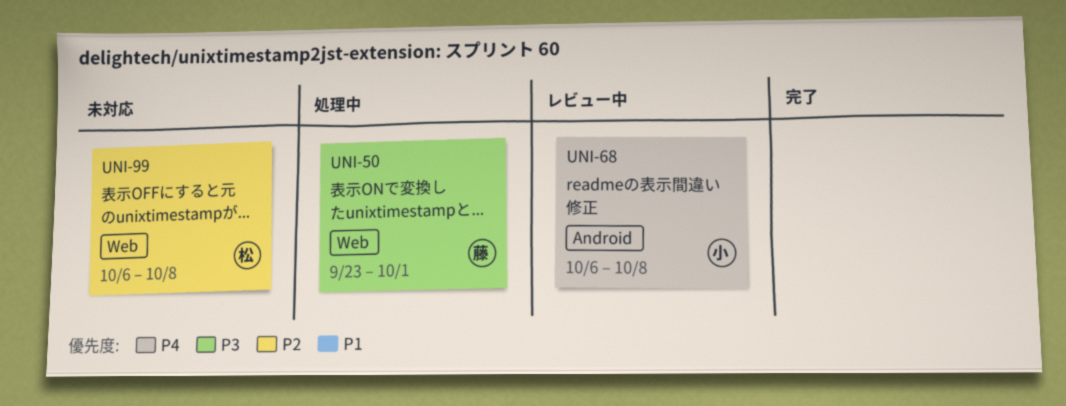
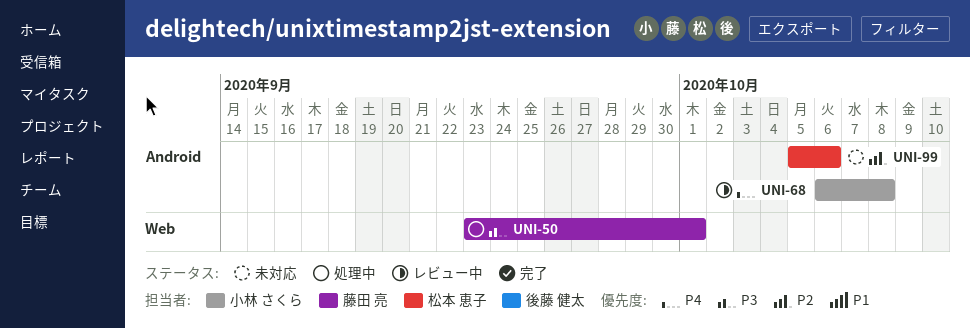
UNI-99, label: Web -> Android
UNI-99, start: Oct 6 -> Oct 5
UNI-99, due: Oct 8 -> Oct 6

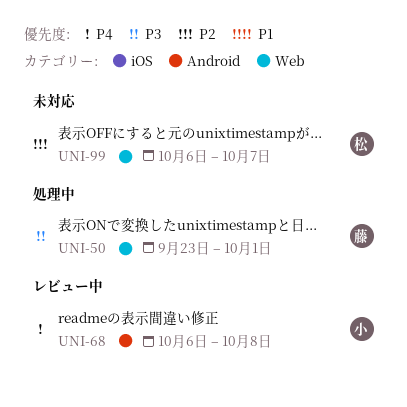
UNI-99, label: Android -> Web
UNI-99, start: Oct 5 -> Oct 6
UNI-99, due: Oct 6 -> Oct 7

